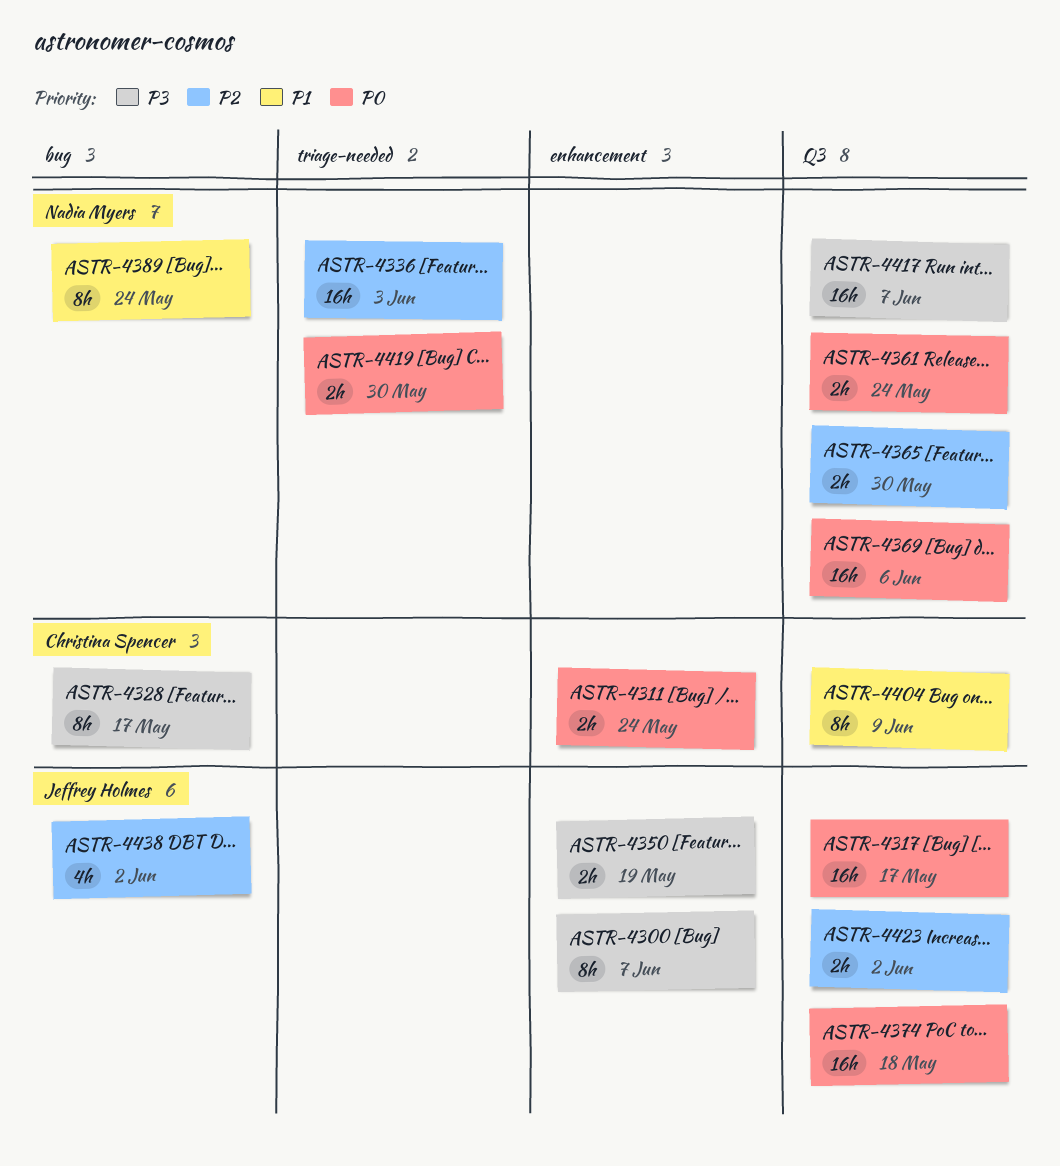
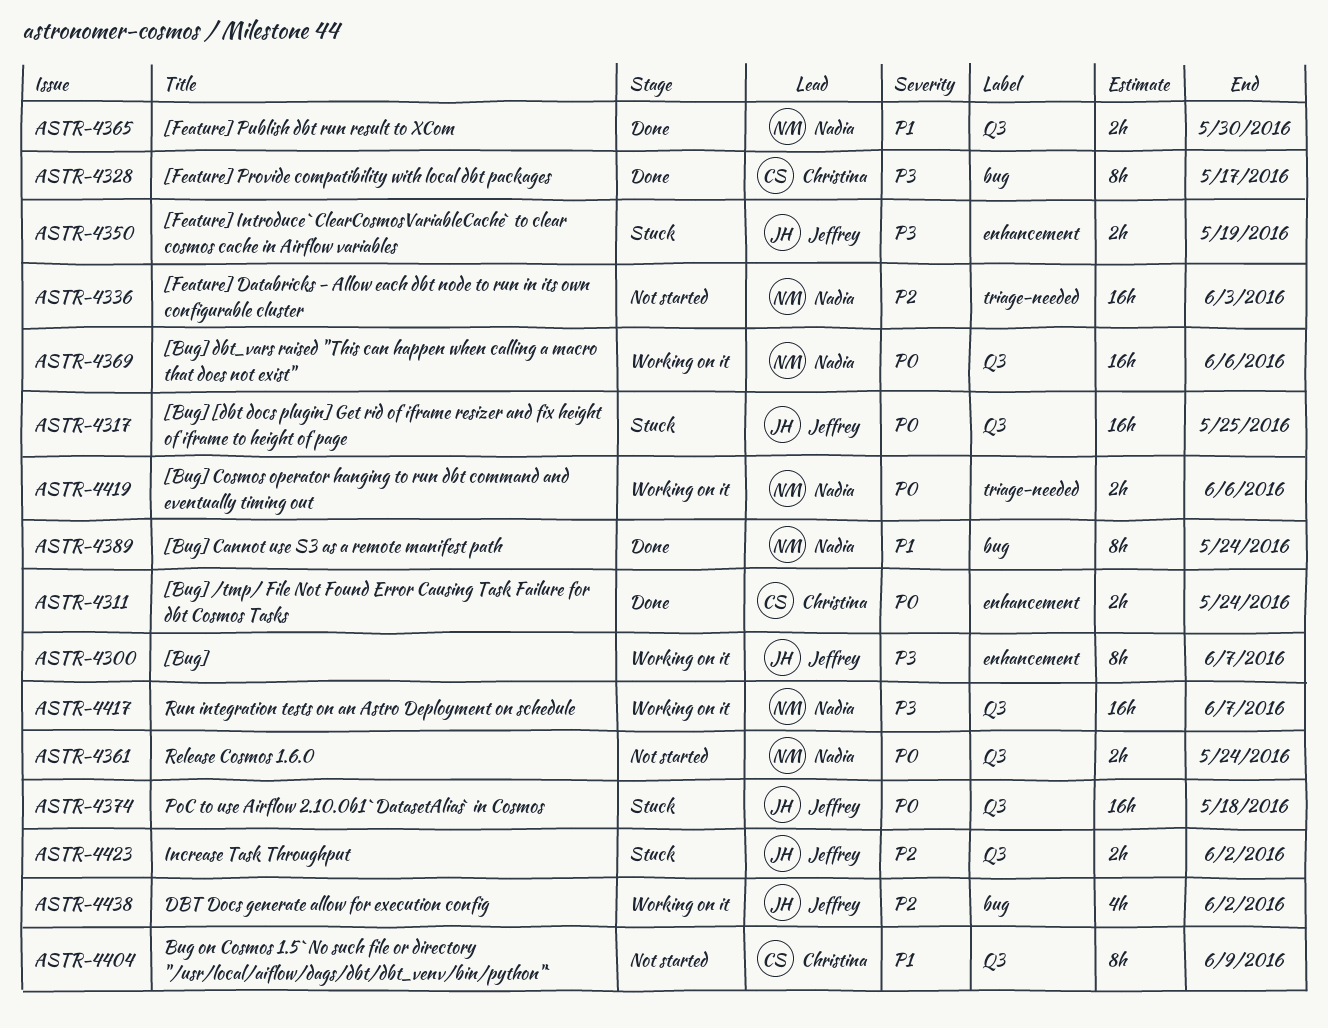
ASTR-4317, due: May 17 -> May 25
ASTR-4365, priority: P2 -> P1
ASTR-4419, due: May 30 -> Jun 6

